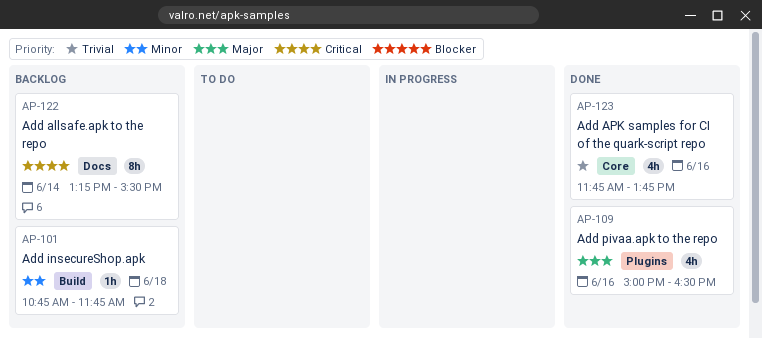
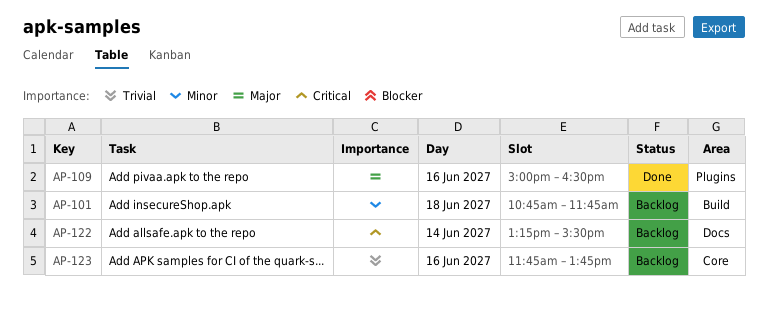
AP-123, status: Done -> Backlog

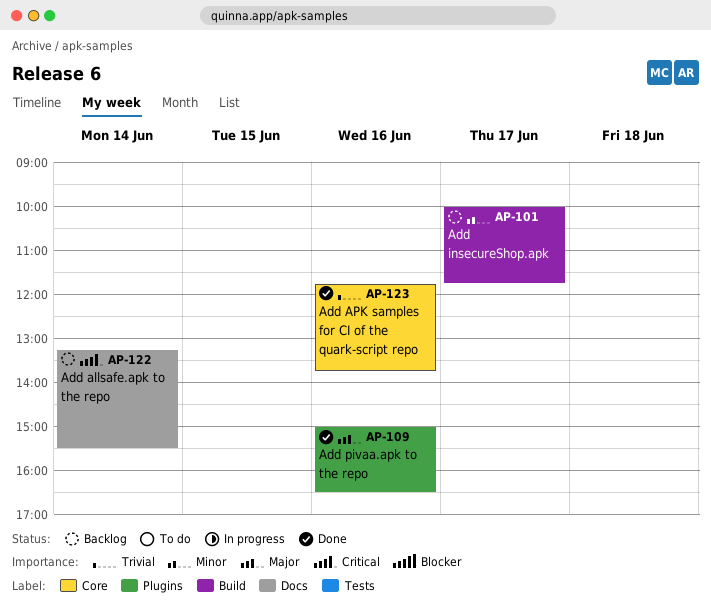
AP-101, day: Jun 18 -> Jun 17
AP-101, begins: 10:45 -> 10:00
AP-123, status: Backlog -> Done

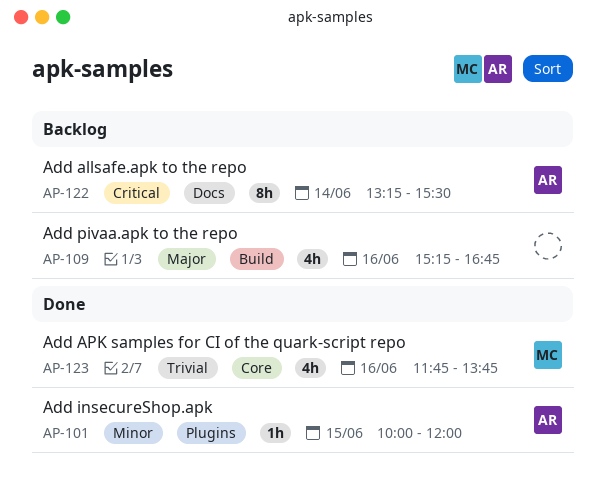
AP-101, status: Backlog -> Done
AP-101, label: Build -> Plugins
AP-101, day: Jun 17 -> Jun 15
AP-101, ends: 11:45 -> 12:00
AP-109, status: Done -> Backlog
AP-109, label: Plugins -> Build
AP-109, begins: 15:00 -> 15:15
AP-109, ends: 16:30 -> 16:45

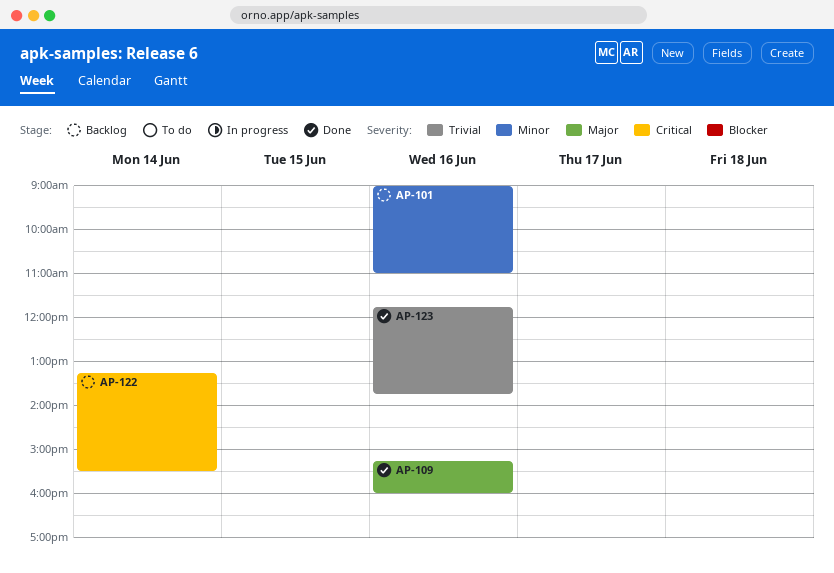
AP-101, status: Done -> Backlog
AP-101, day: Jun 15 -> Jun 16
AP-101, begins: 10:00 -> 09:00
AP-101, ends: 12:00 -> 11:00
AP-109, status: Backlog -> Done
AP-109, ends: 16:45 -> 16:00

